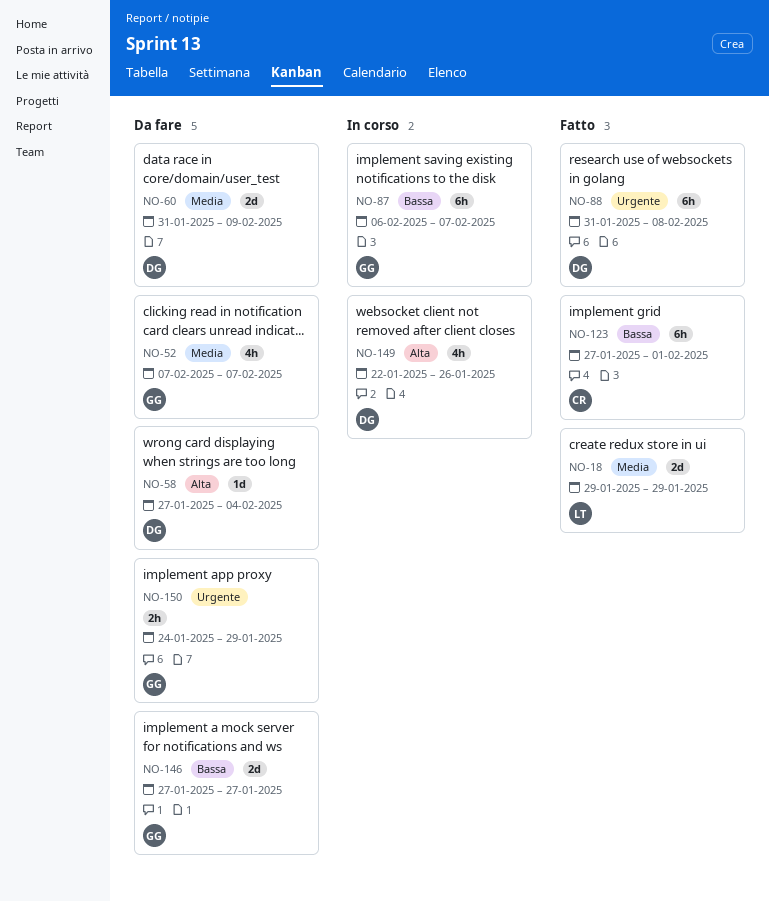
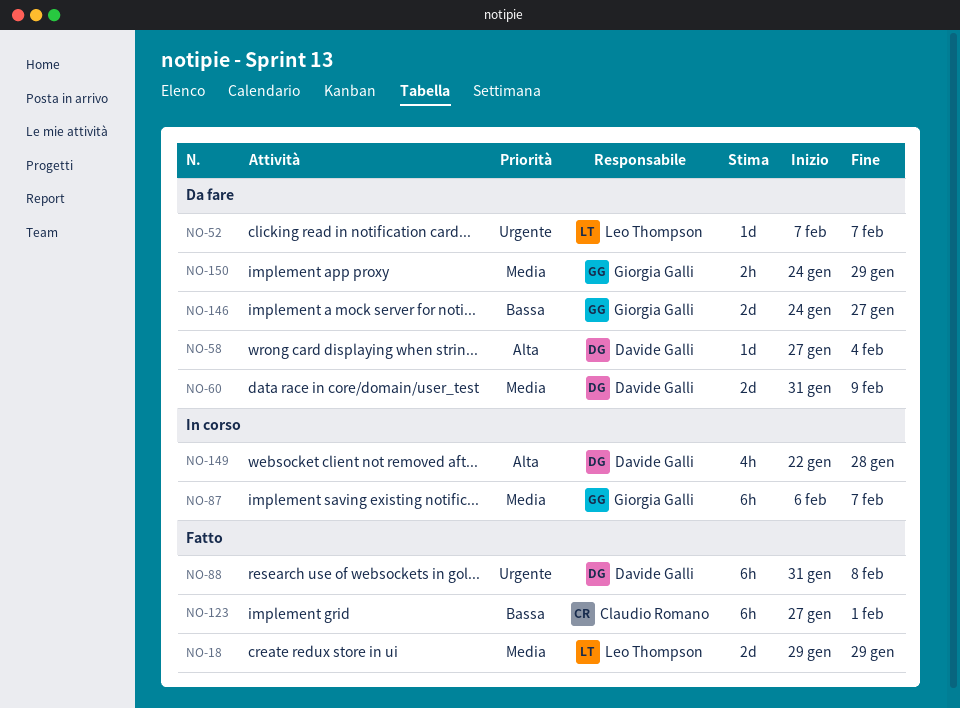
NO-52, owner: Giorgia Galli -> Leo Thompson
NO-52, priority: Media -> Urgente
NO-52, estimate: 4h -> 1d
NO-87, priority: Bassa -> Media
NO-146, start: Jan 27 -> Jan 24
NO-149, due: Jan 26 -> Jan 28
NO-150, priority: Urgente -> Media

